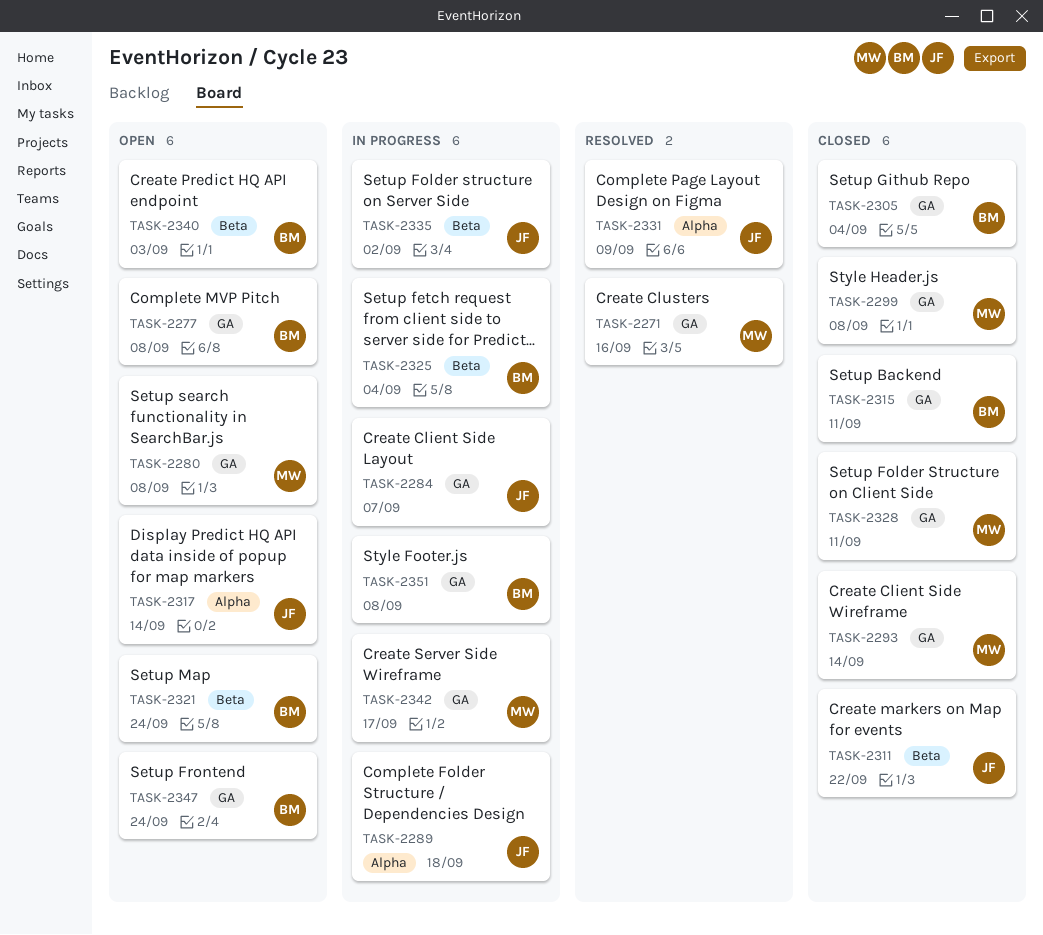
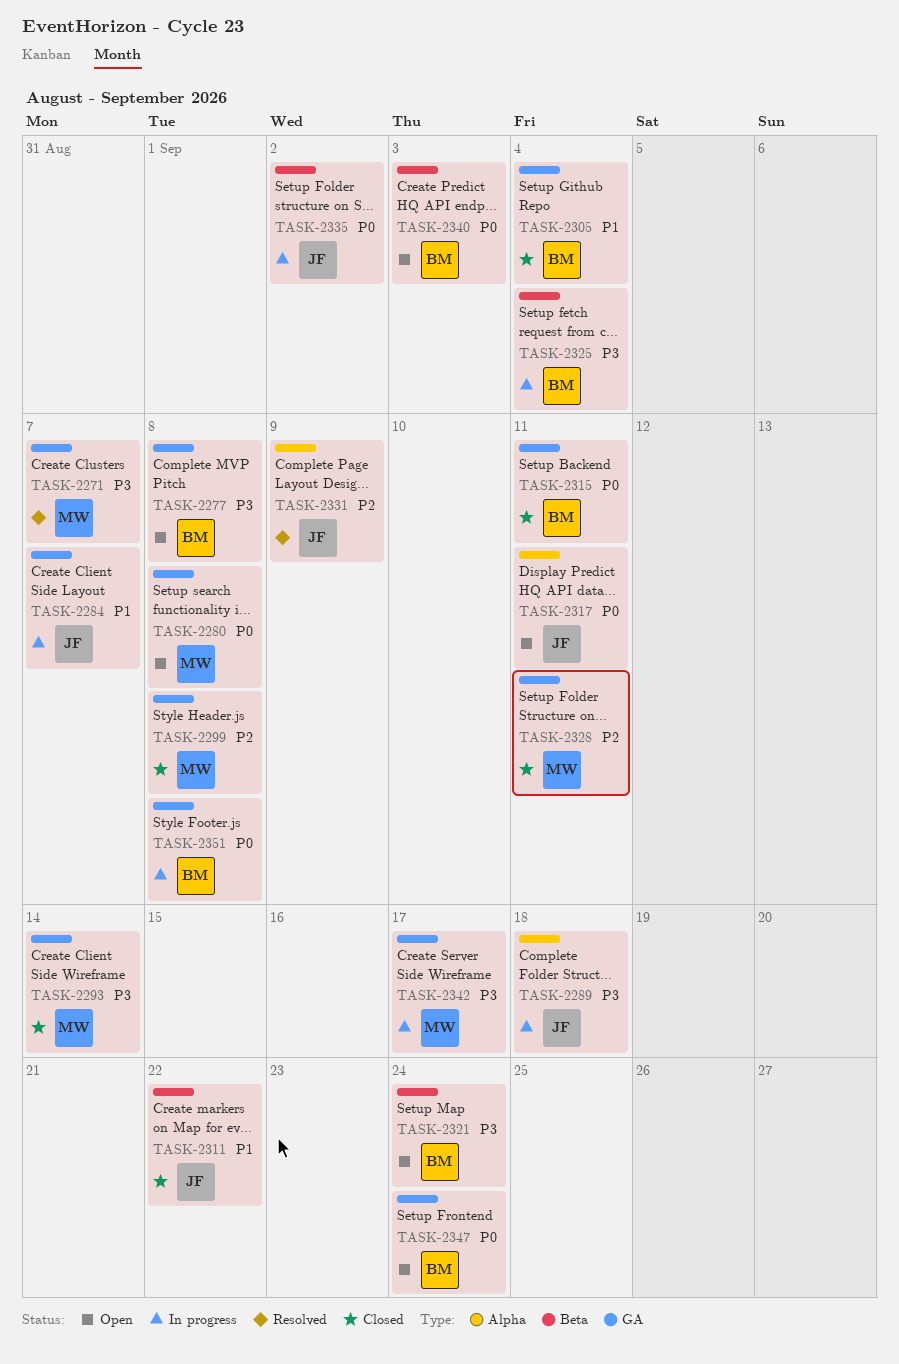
TASK-2271, due: Sep 16 -> Sep 7
TASK-2317, due: Sep 14 -> Sep 11

